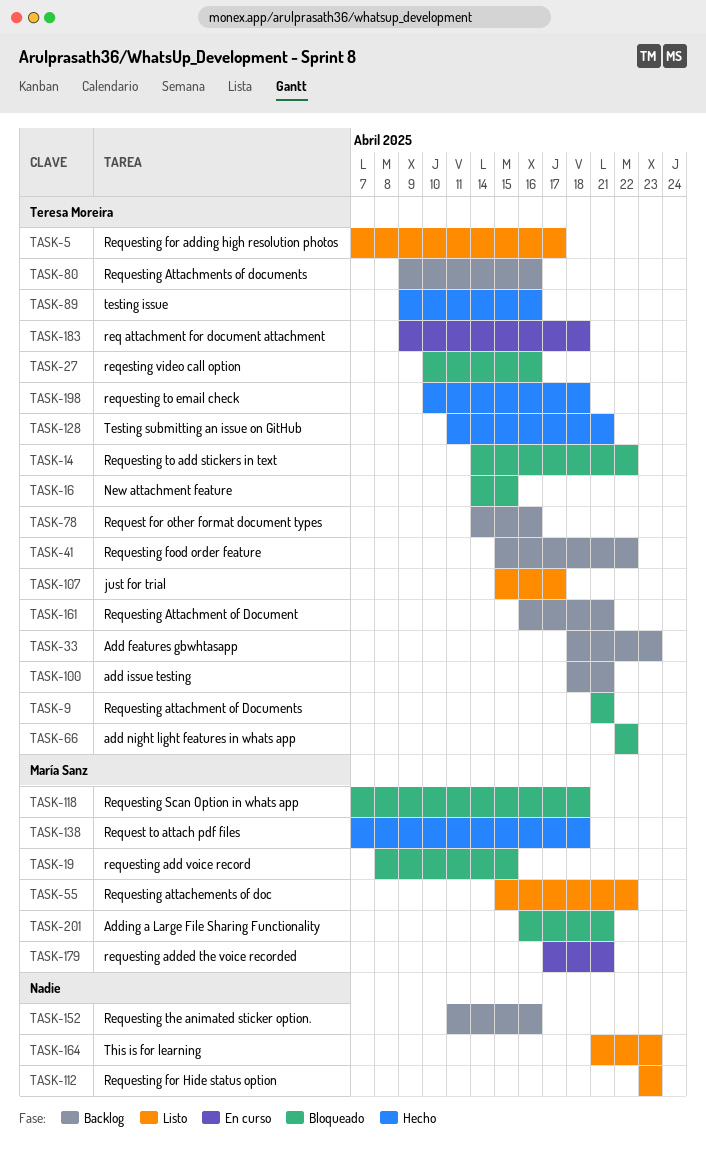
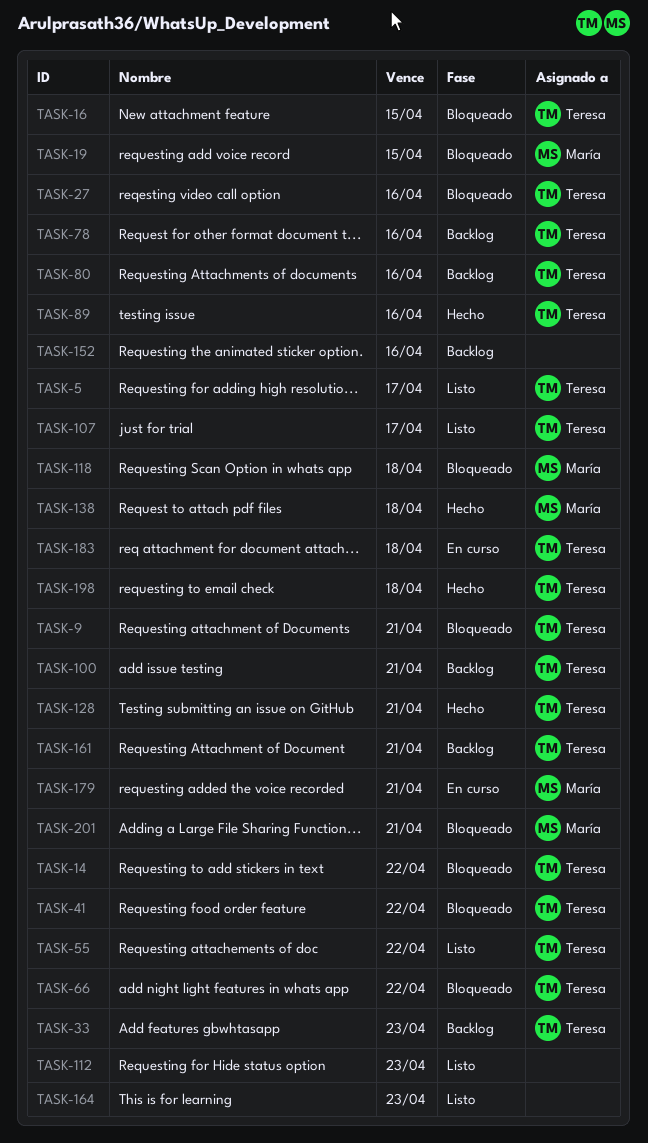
TASK-41, status: Backlog -> Bloqueado
TASK-55, owner: María Sanz -> Teresa Moreira

